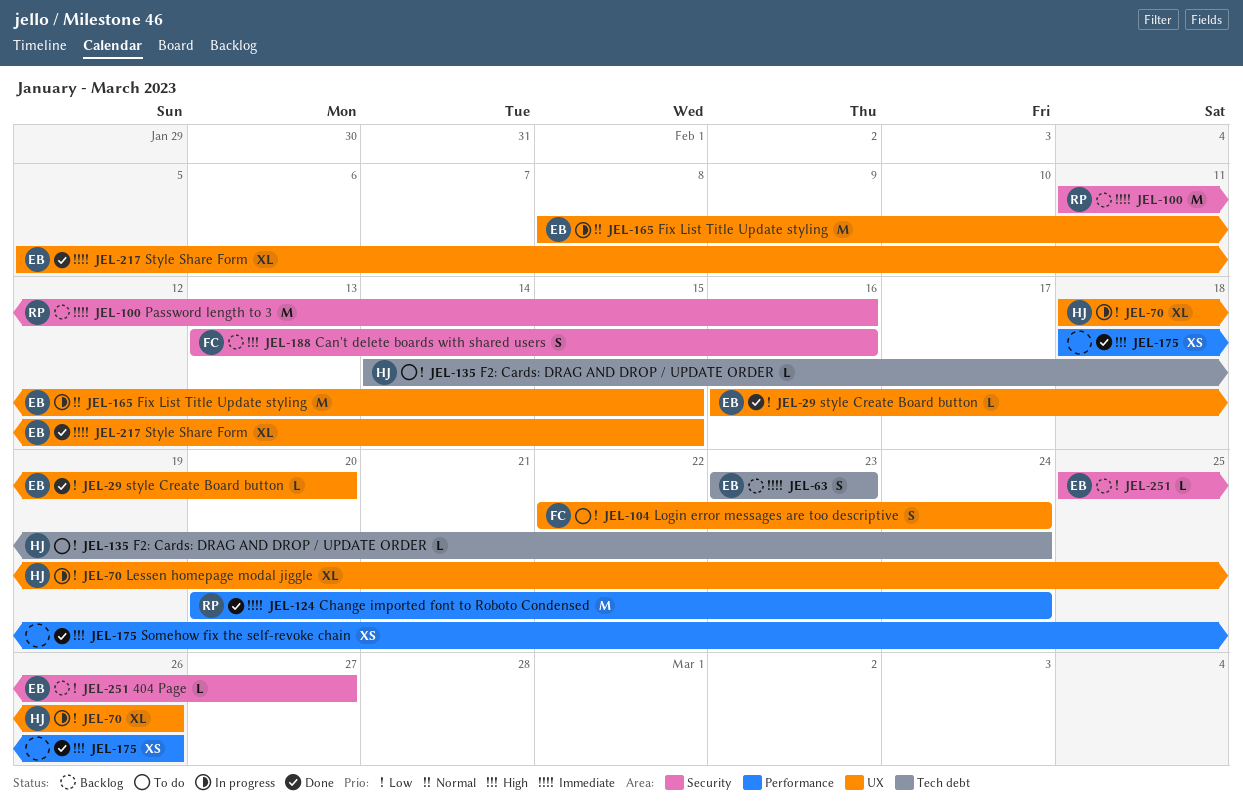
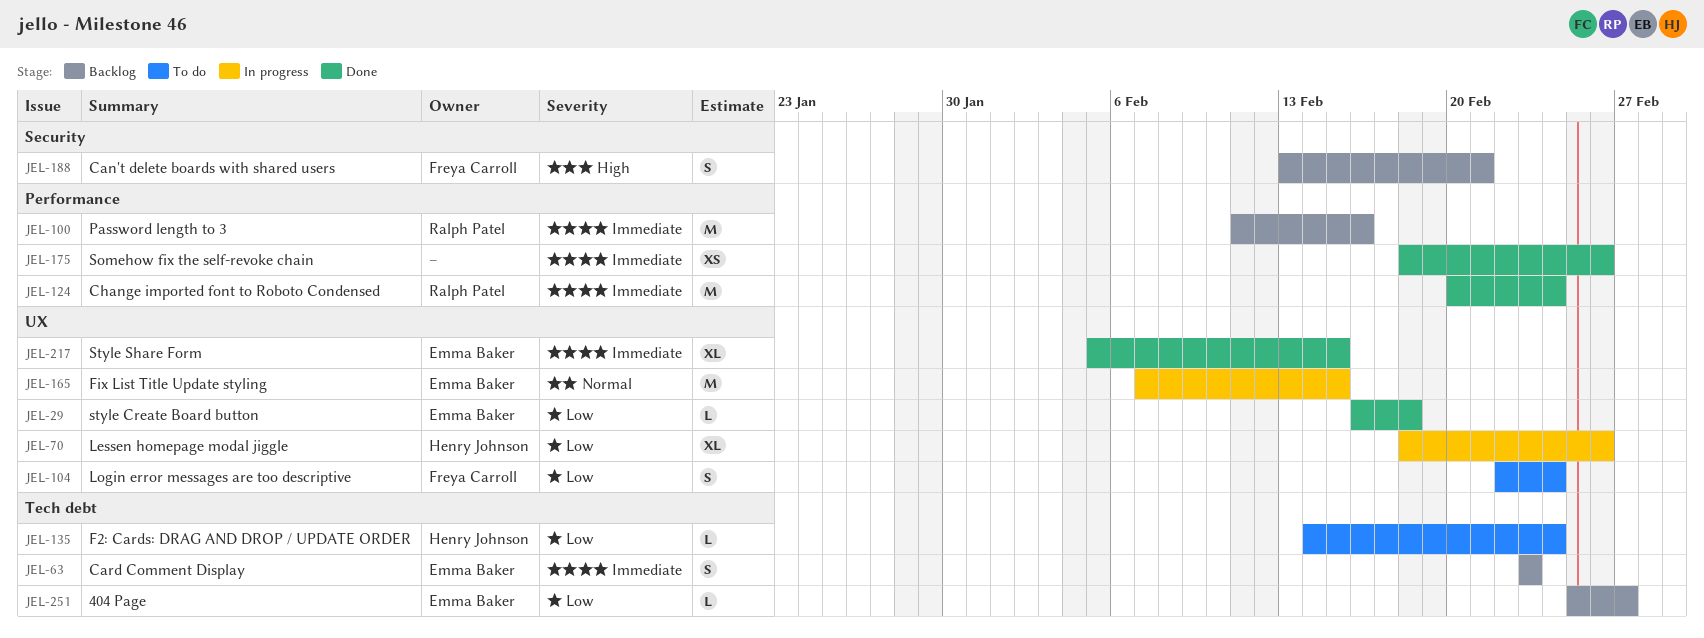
JEL-29, due: Feb 20 -> Feb 18
JEL-100, label: Security -> Performance
JEL-165, start: Feb 8 -> Feb 7
JEL-175, priority: High -> Immediate
JEL-188, due: Feb 16 -> Feb 21
JEL-251, label: Security -> Tech debt

